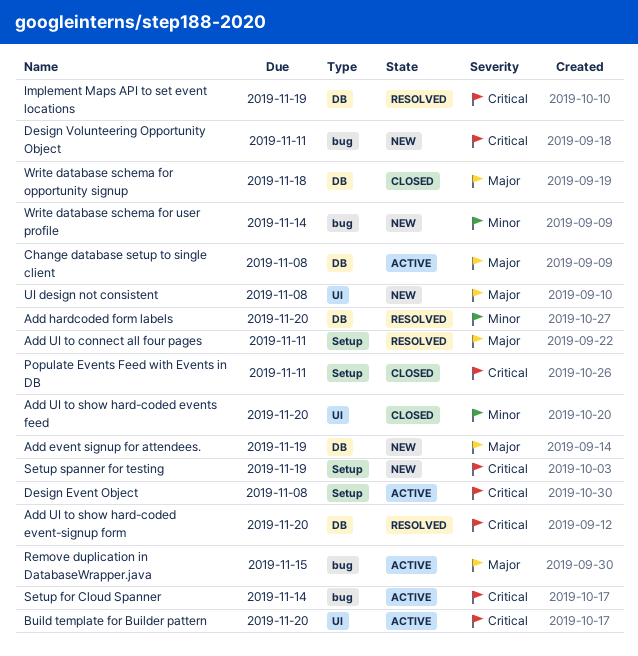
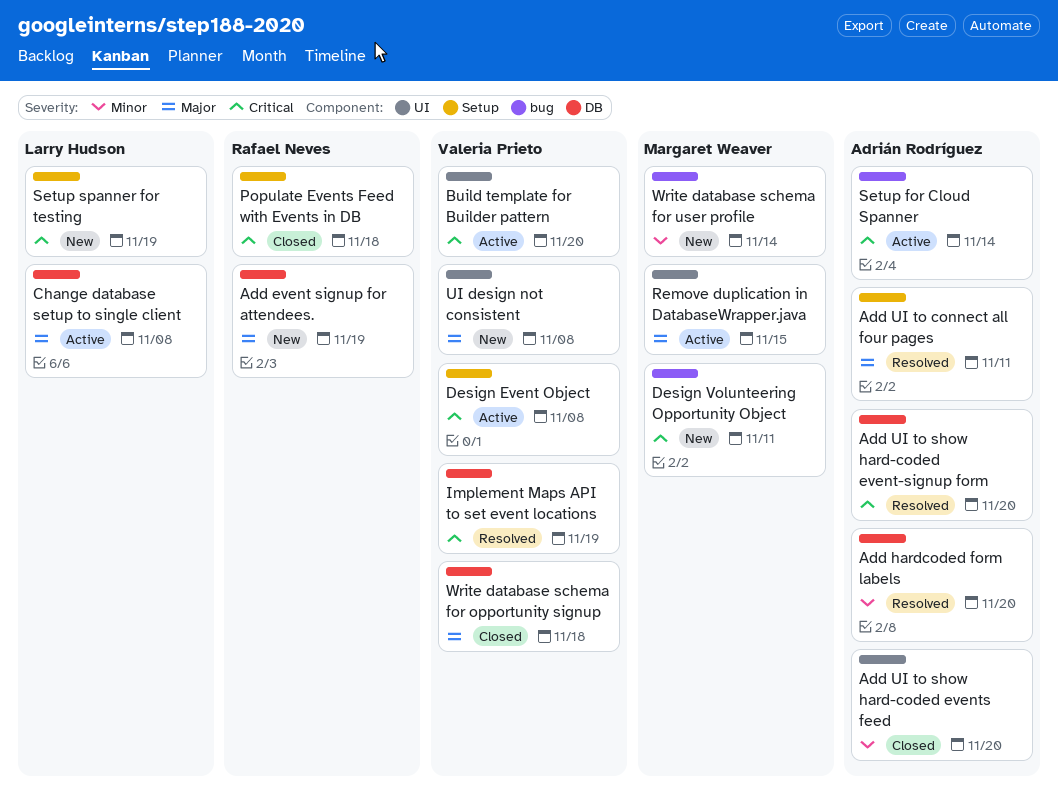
Populate Events Feed with Events in DB, due: Nov 11 -> Nov 18
Remove duplication in DatabaseWrapper.java, label: bug -> UI

